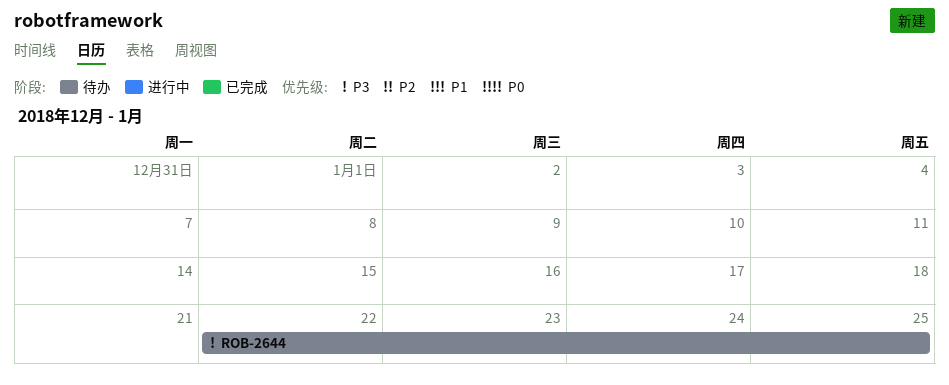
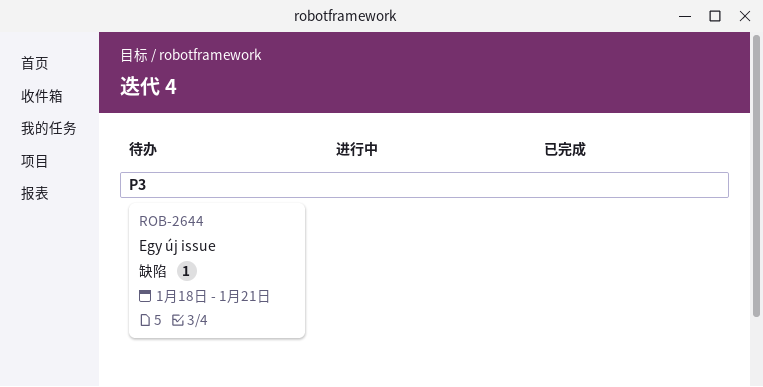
ROB-2644, start: Jan 22 -> Jan 18
ROB-2644, due: Jan 25 -> Jan 21

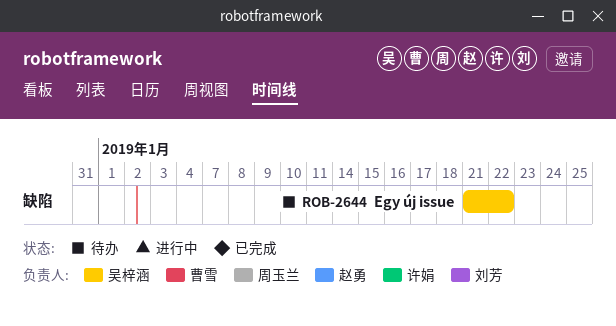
ROB-2644, start: Jan 18 -> Jan 21
ROB-2644, due: Jan 21 -> Jan 22

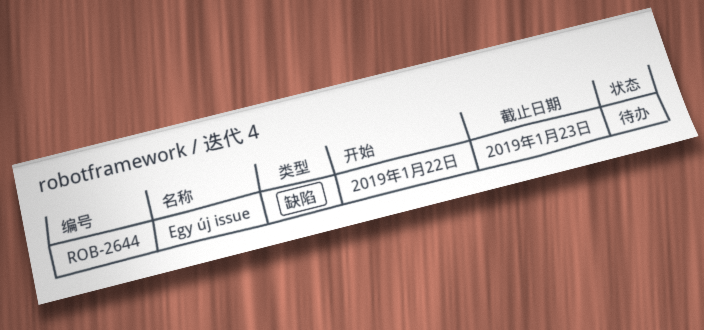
ROB-2644, start: Jan 21 -> Jan 22
ROB-2644, due: Jan 22 -> Jan 23

